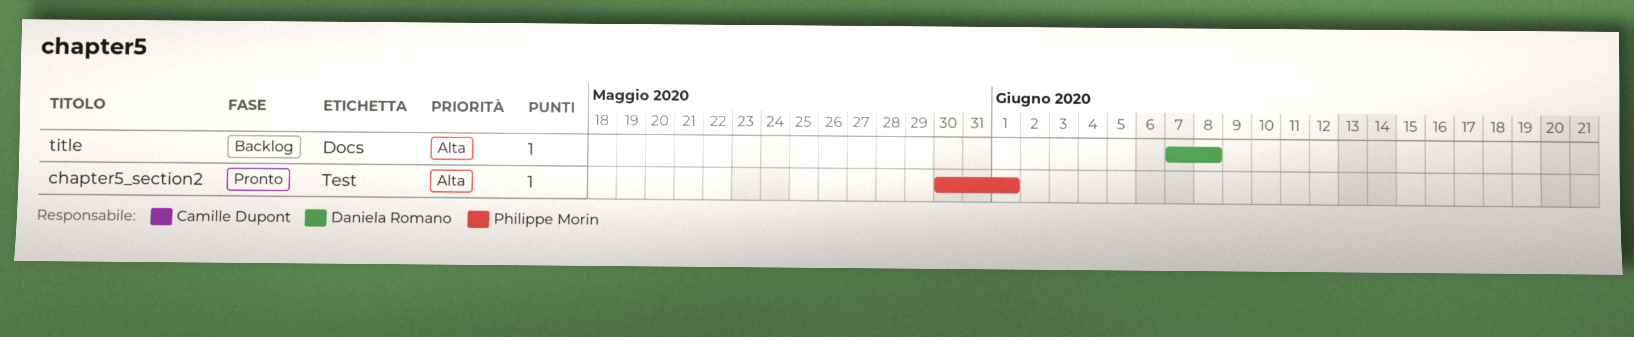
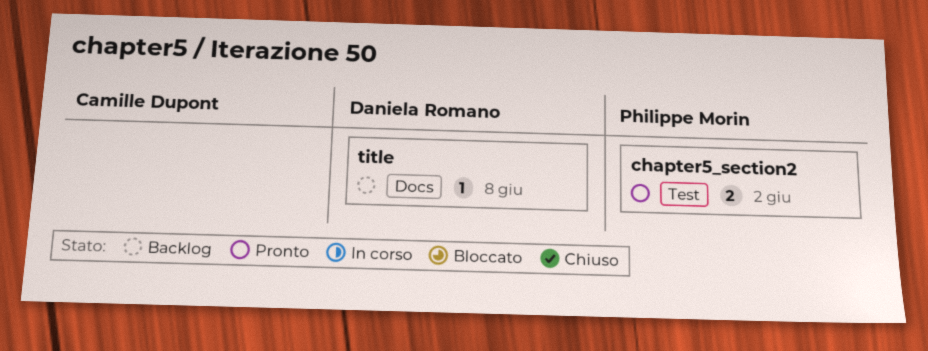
chapter5_section2, estimate: 1 -> 2
chapter5_section2, due: Jun 1 -> Jun 2

